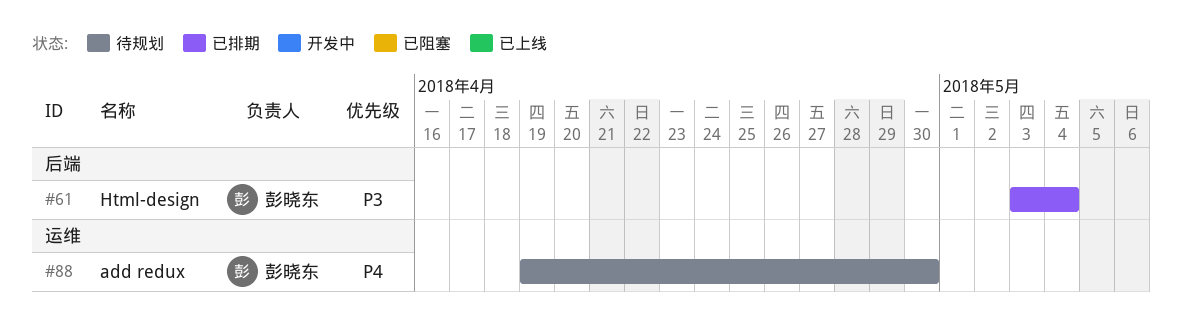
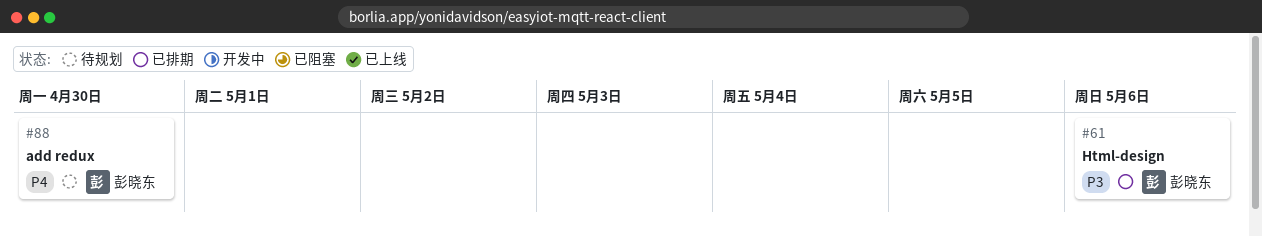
#61, due: May 4 -> May 6

